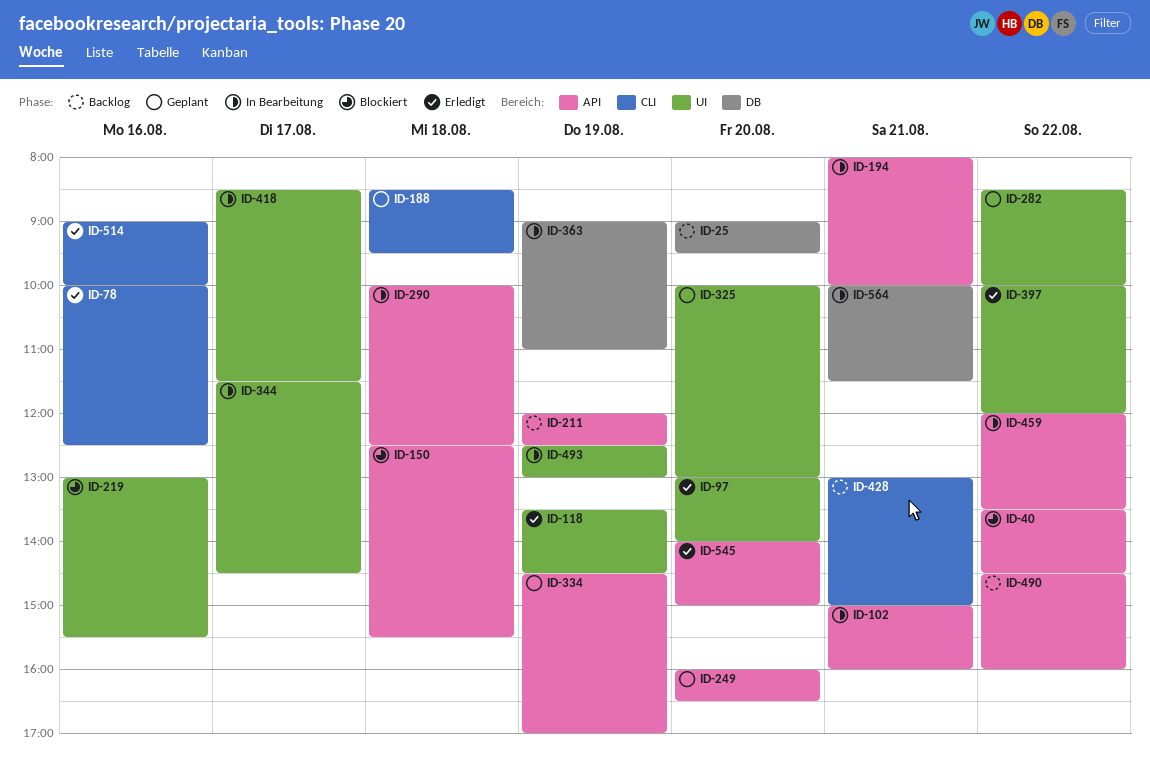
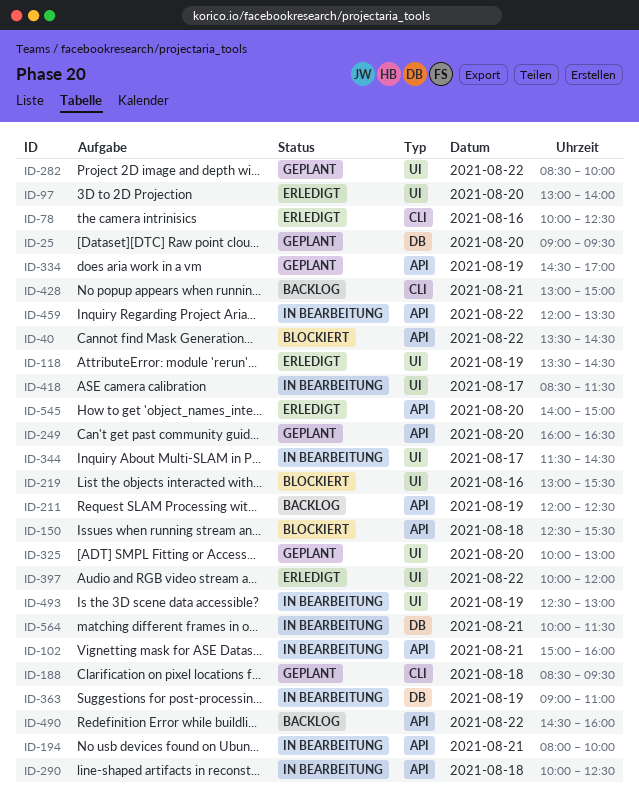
ID-25, status: Backlog -> Geplant
ID-514: present -> none

